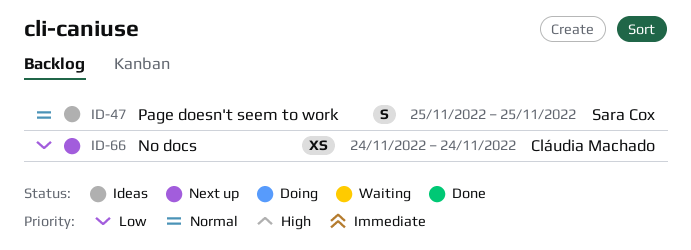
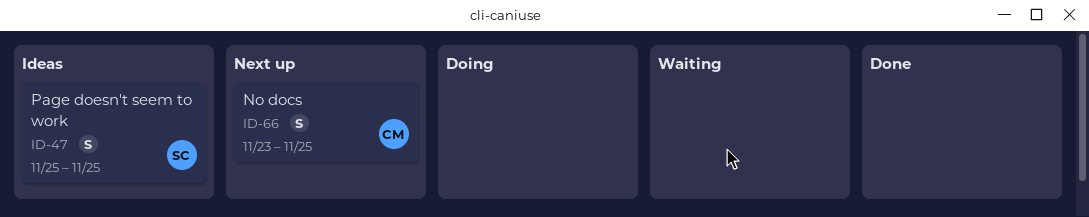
ID-66, estimate: XS -> S
ID-66, start: Nov 24 -> Nov 23
ID-66, due: Nov 24 -> Nov 25

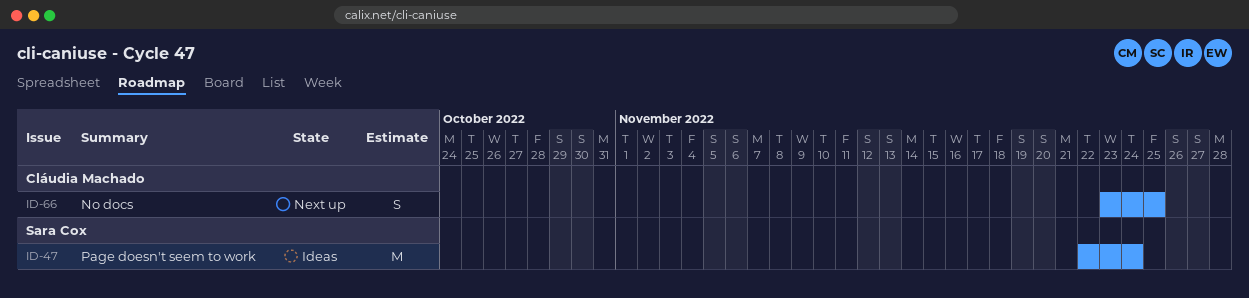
ID-47, estimate: S -> M
ID-47, start: Nov 25 -> Nov 22
ID-47, due: Nov 25 -> Nov 24

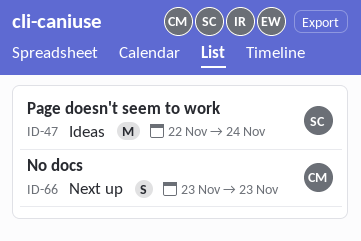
ID-66, due: Nov 25 -> Nov 23

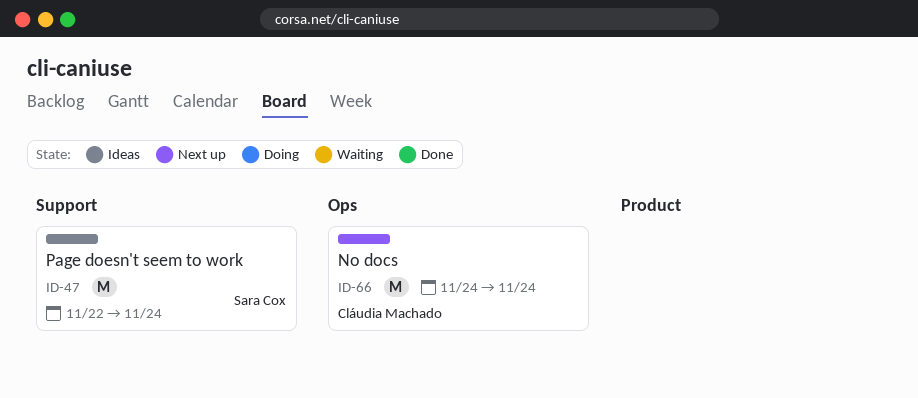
ID-66, estimate: S -> M
ID-66, start: Nov 23 -> Nov 24
ID-66, due: Nov 23 -> Nov 24

